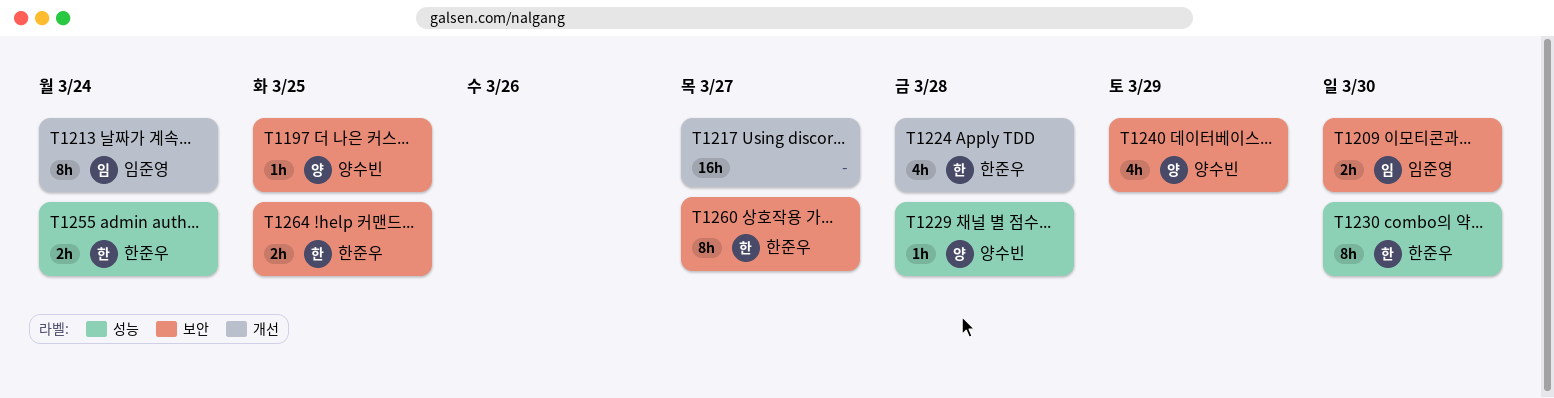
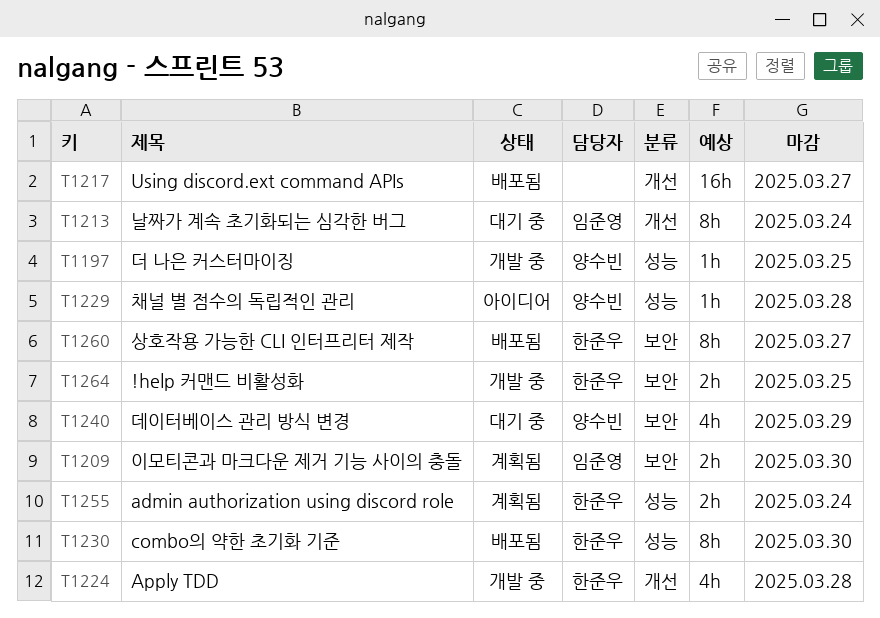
T1197, label: 보안 -> 성능

